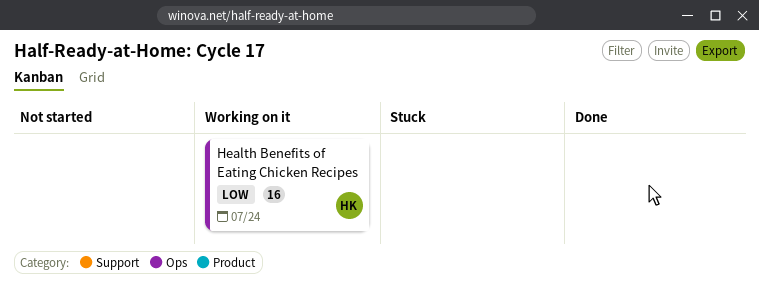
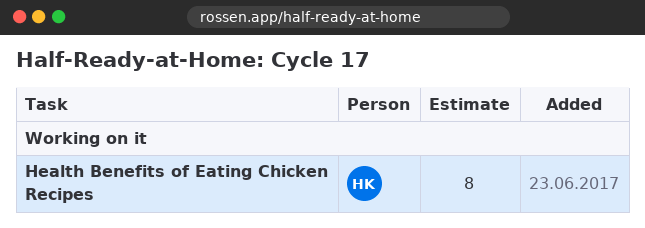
Health Benefits of Eating Chicken Recipes, estimate: 16 -> 8

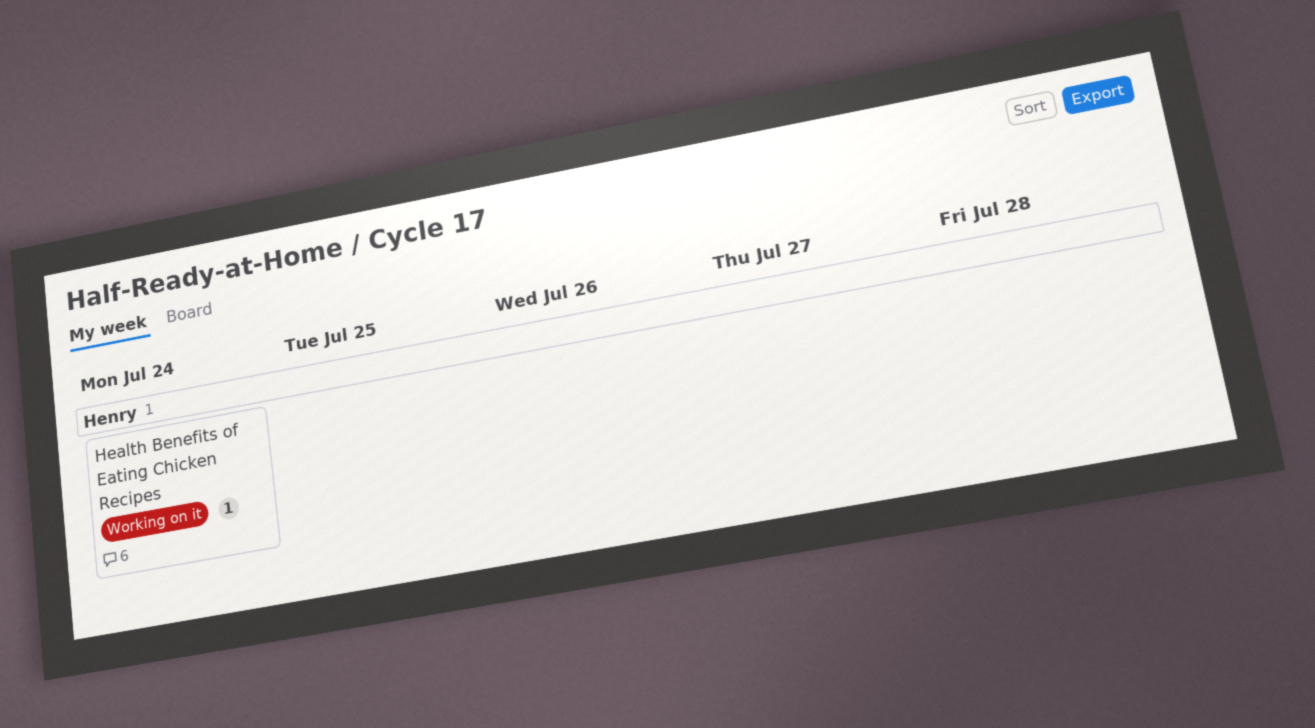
Health Benefits of Eating Chicken Recipes, estimate: 8 -> 1

